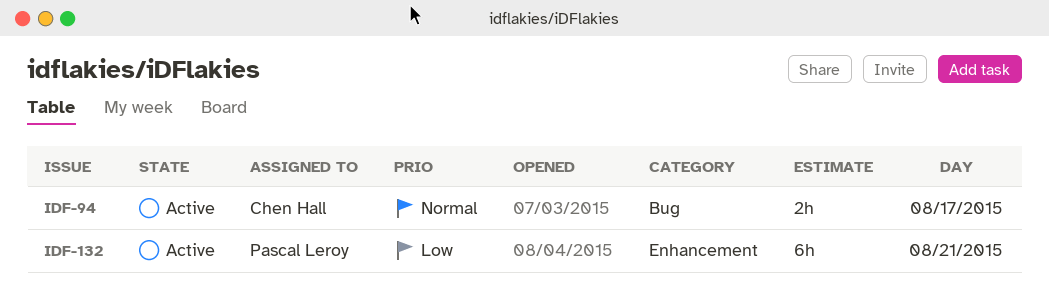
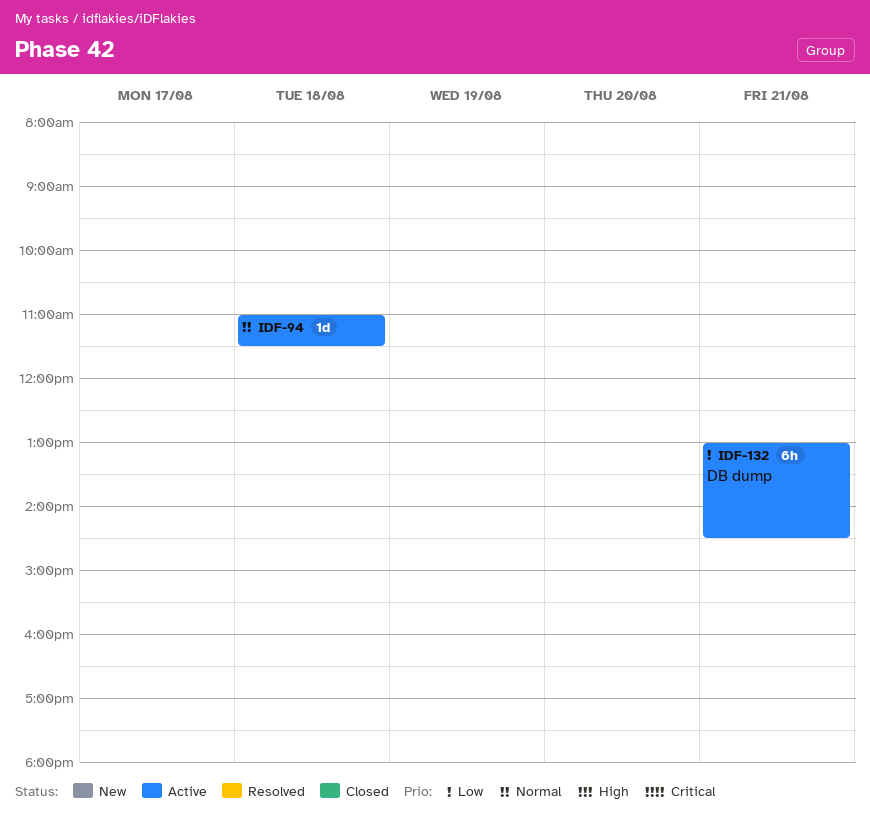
IDF-94, estimate: 2h -> 1d
IDF-94, day: Aug 17 -> Aug 18

